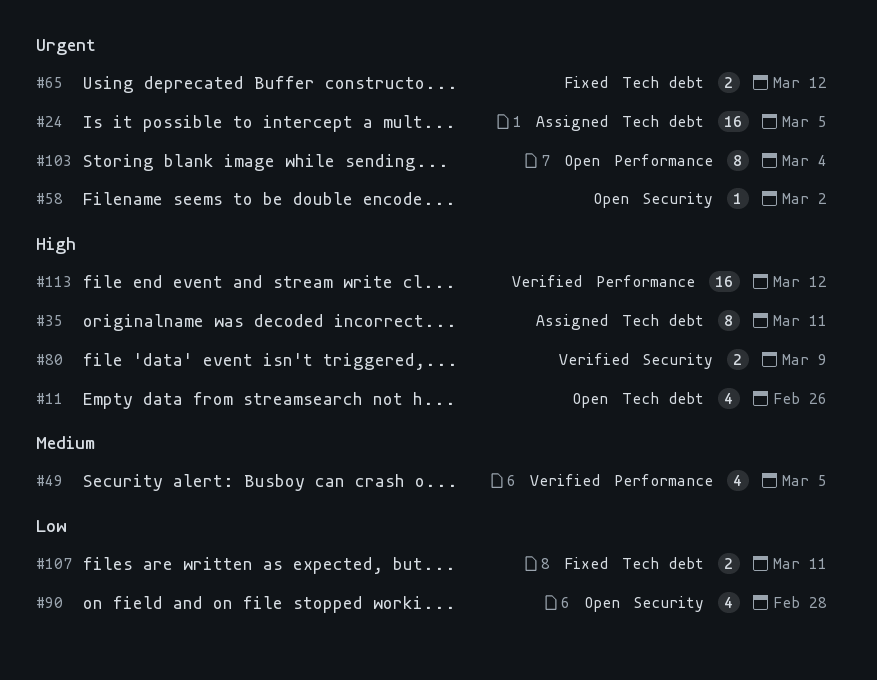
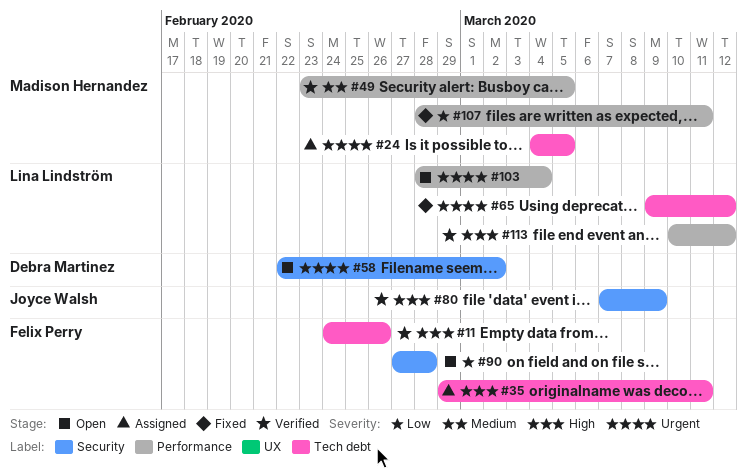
#11, status: Open -> Verified
#107, label: Tech debt -> Performance

